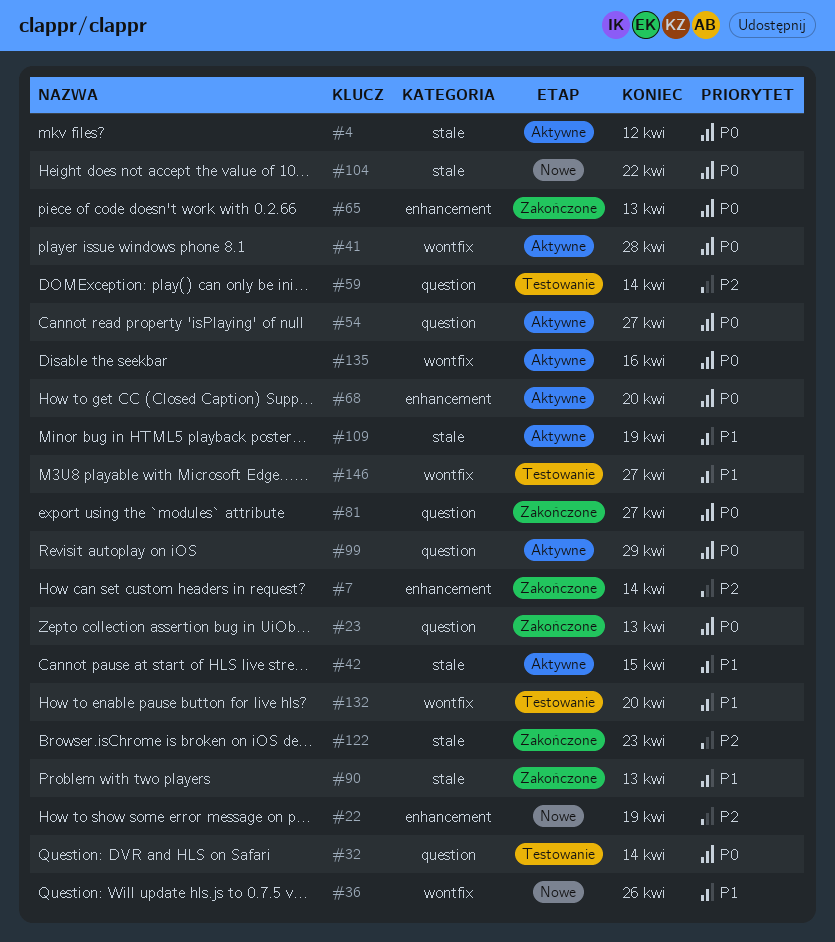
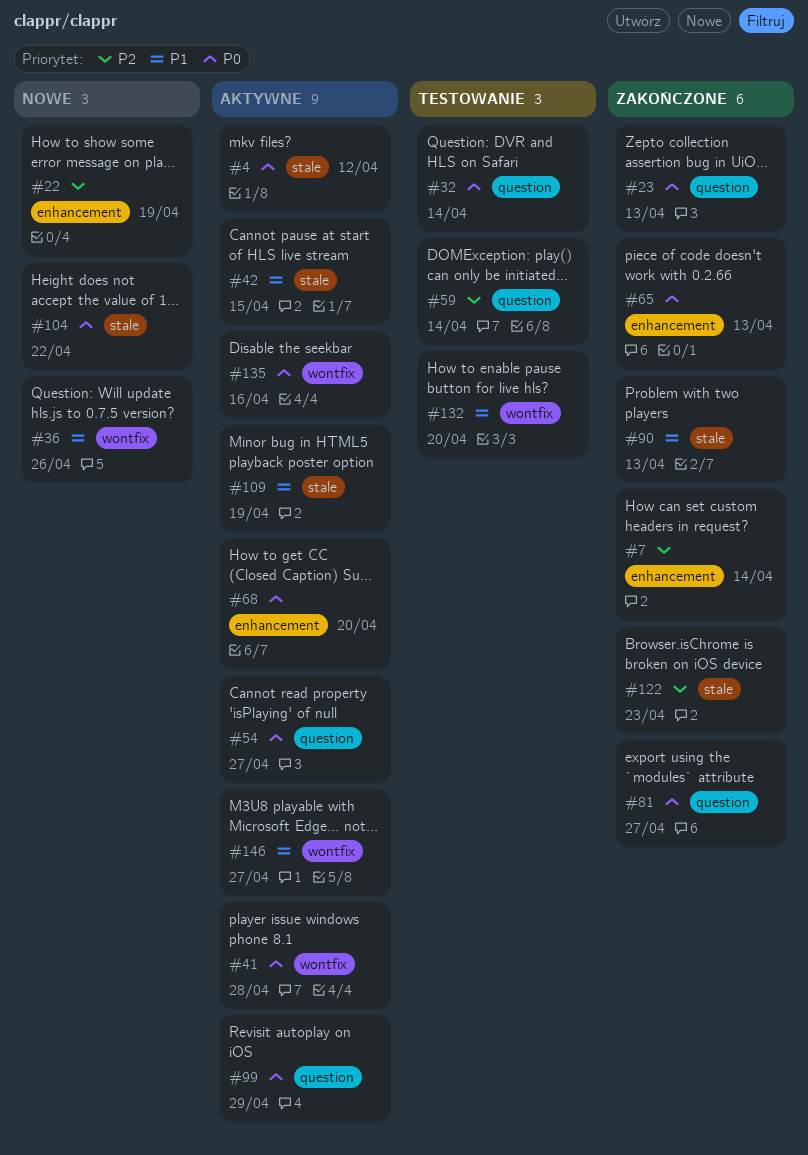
#146, status: Testowanie -> Aktywne

